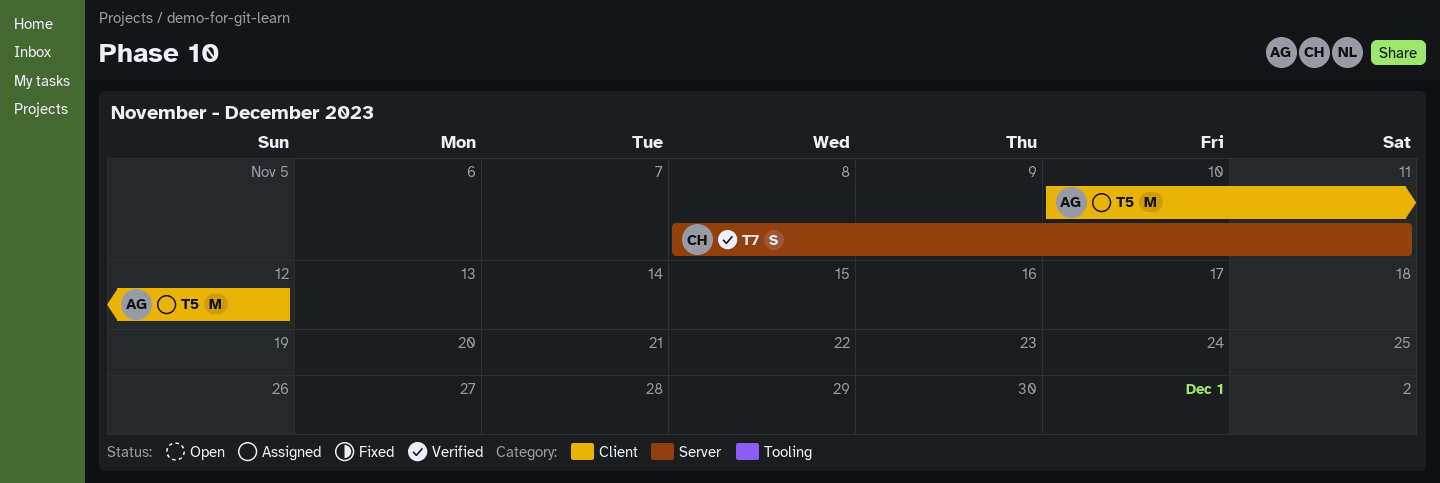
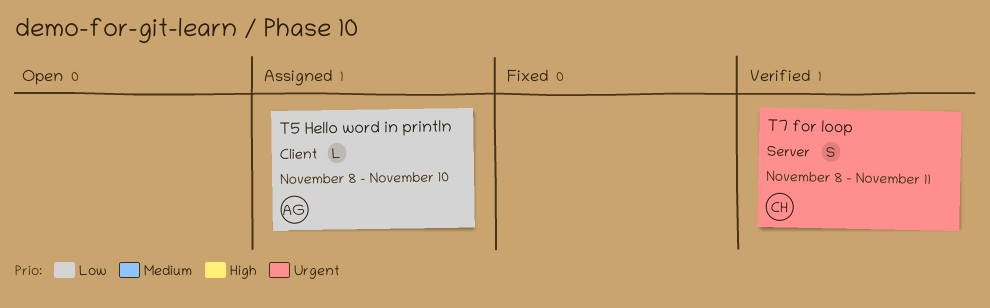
T5, estimate: M -> L
T5, start: Nov 10 -> Nov 8
T5, due: Nov 12 -> Nov 10

